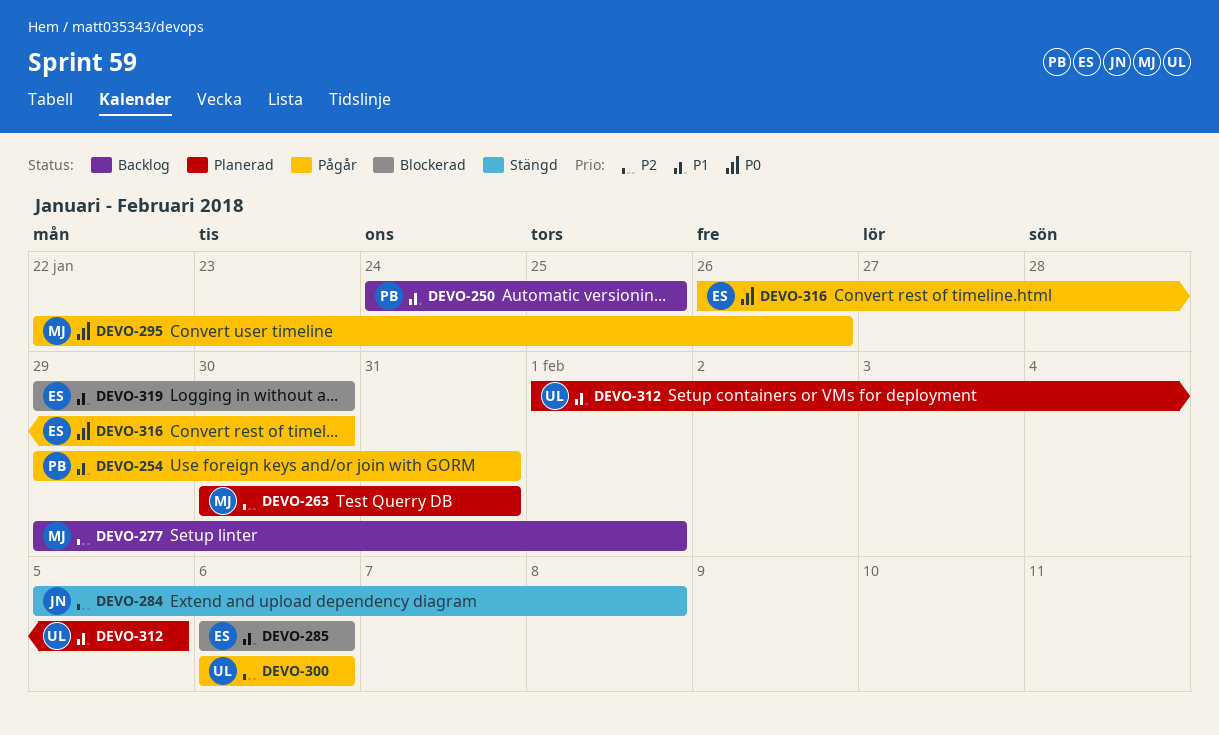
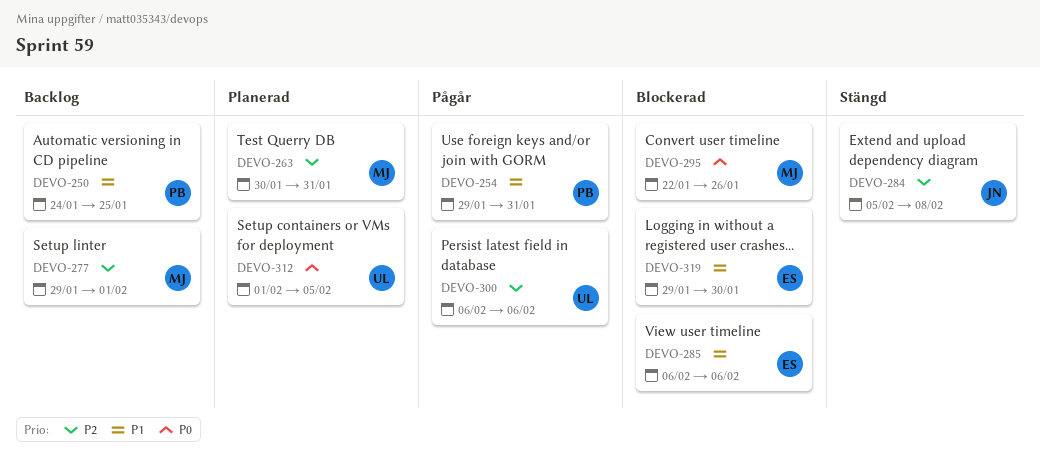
DEVO-295, status: Pågår -> Blockerad
DEVO-312, priority: P1 -> P0
DEVO-316: present -> none

